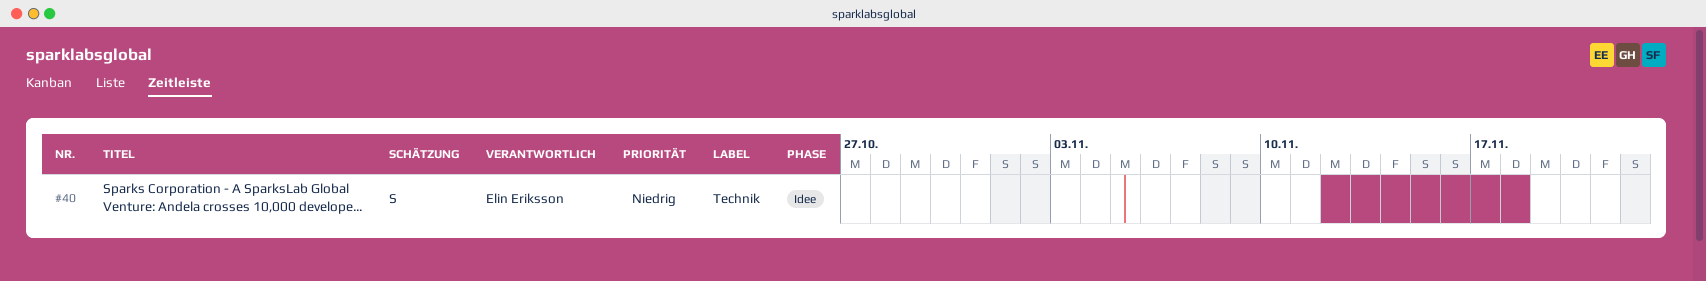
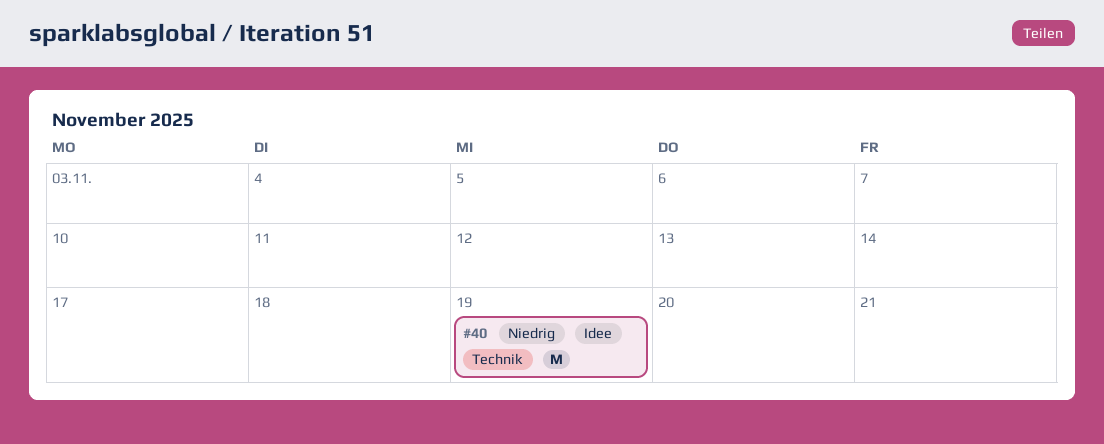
#40, estimate: S -> M
#40, due: Nov 18 -> Nov 19

